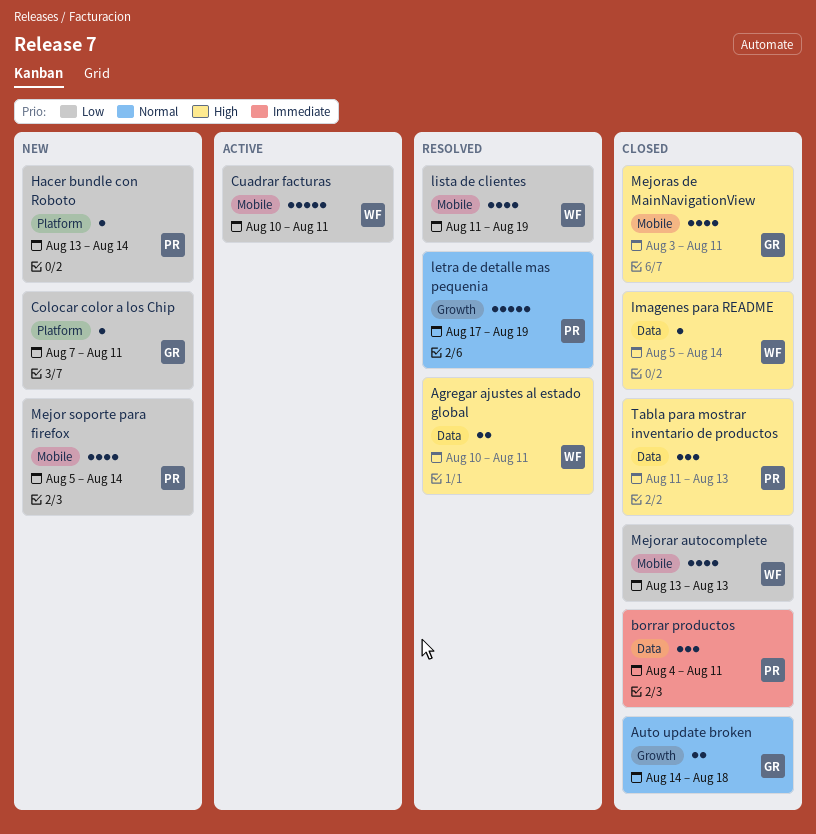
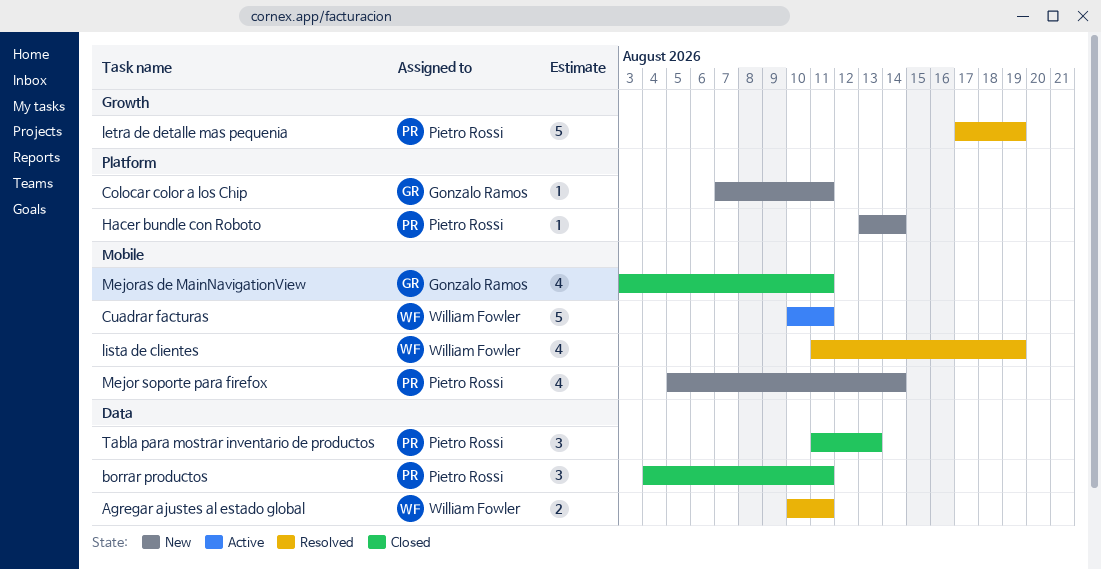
Auto update broken: present -> none
Imagenes para README: present -> none
Mejorar autocomplete: present -> none

